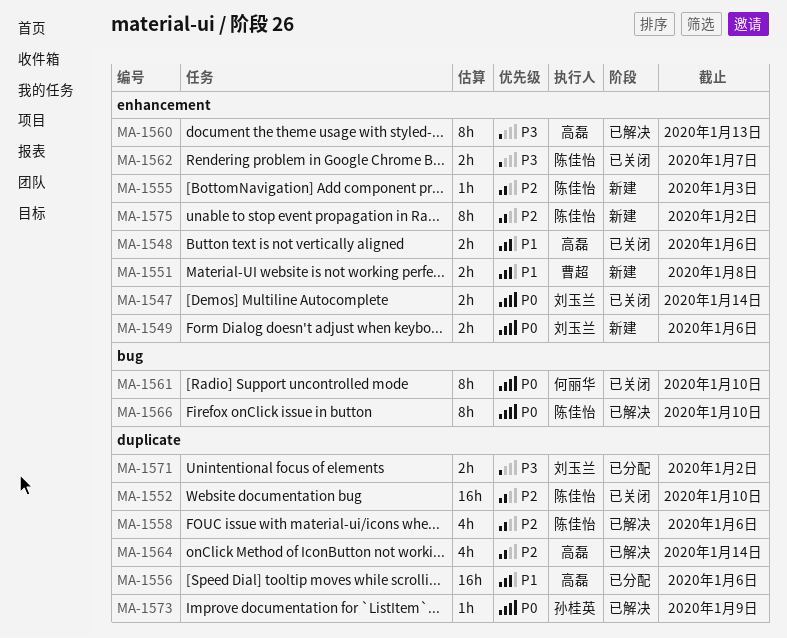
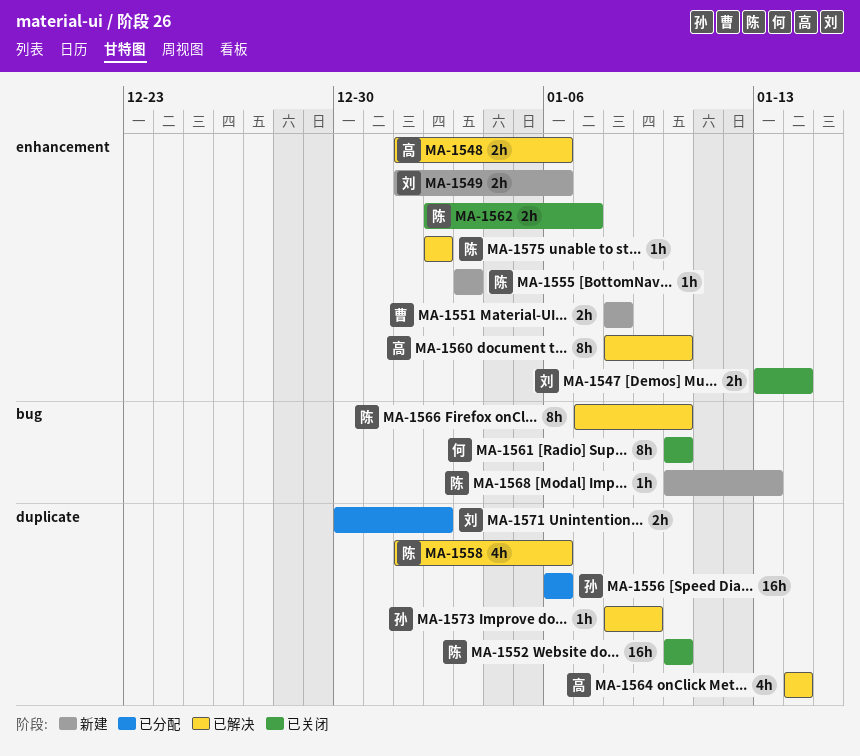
MA-1548, status: 已关闭 -> 已解决
MA-1556, owner: 高磊 -> 孙桂英
MA-1560, due: Jan 13 -> Jan 10
MA-1568: none -> present
MA-1575, status: 新建 -> 已解决
MA-1575, estimate: 8h -> 1h

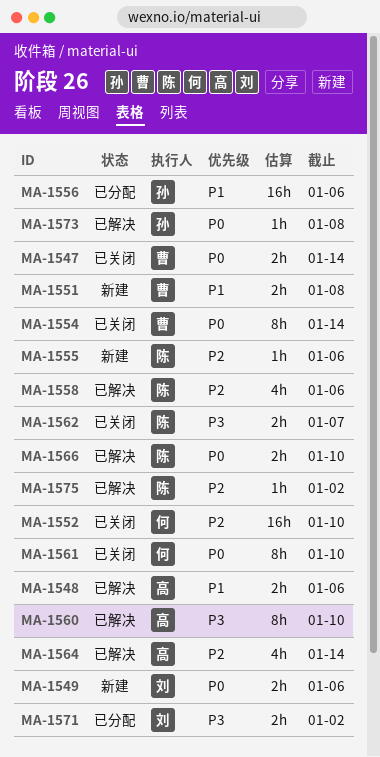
MA-1547, owner: 刘 -> 曹
MA-1552, owner: 陈 -> 何
MA-1554: none -> present
MA-1555, due: Jan 3 -> Jan 6
MA-1566, estimate: 8h -> 2h
MA-1568: present -> none
MA-1573, due: Jan 9 -> Jan 8

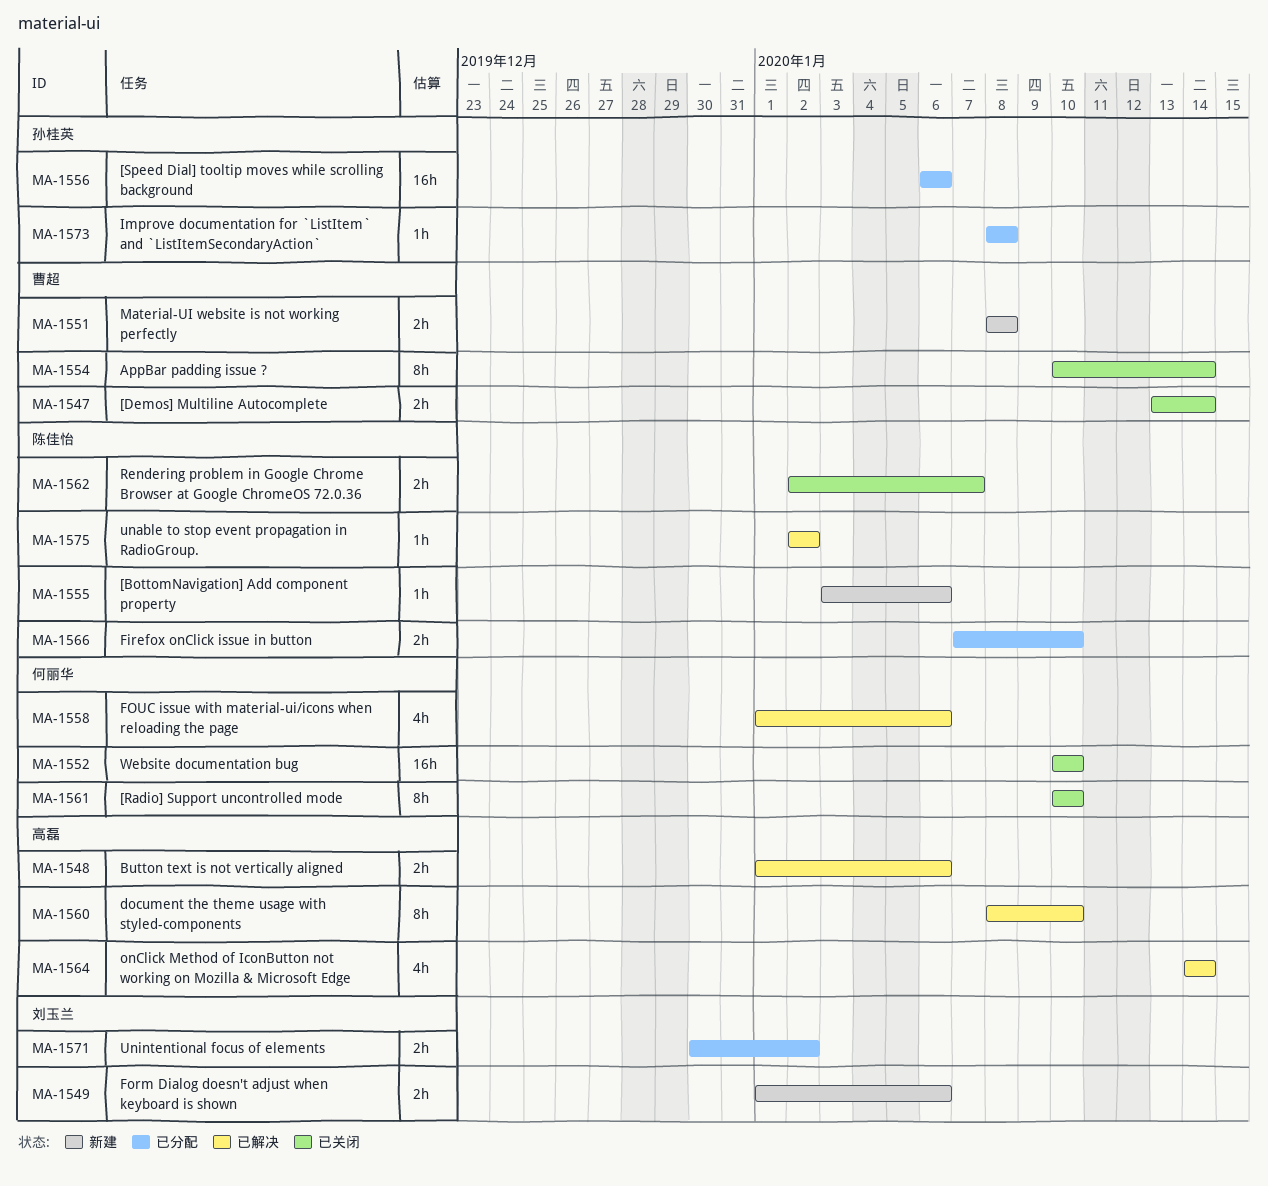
MA-1558, owner: 陈佳怡 -> 何丽华
MA-1566, status: 已解决 -> 已分配
MA-1573, status: 已解决 -> 已分配

